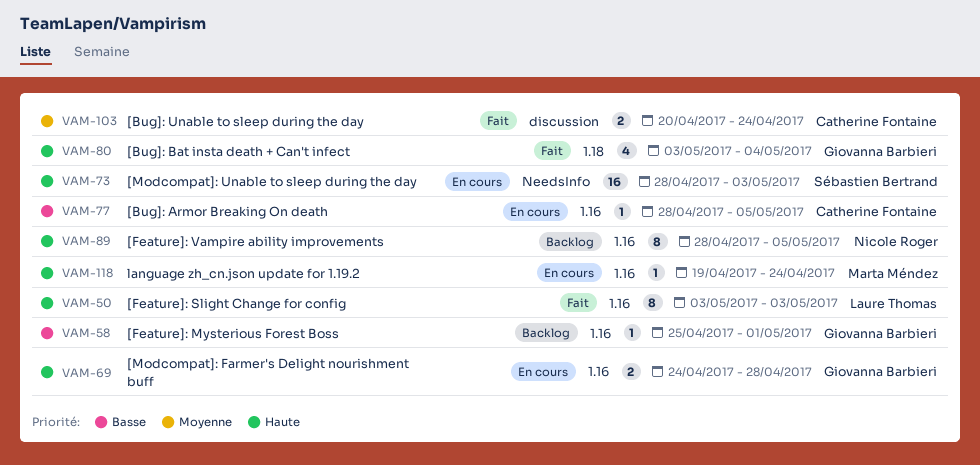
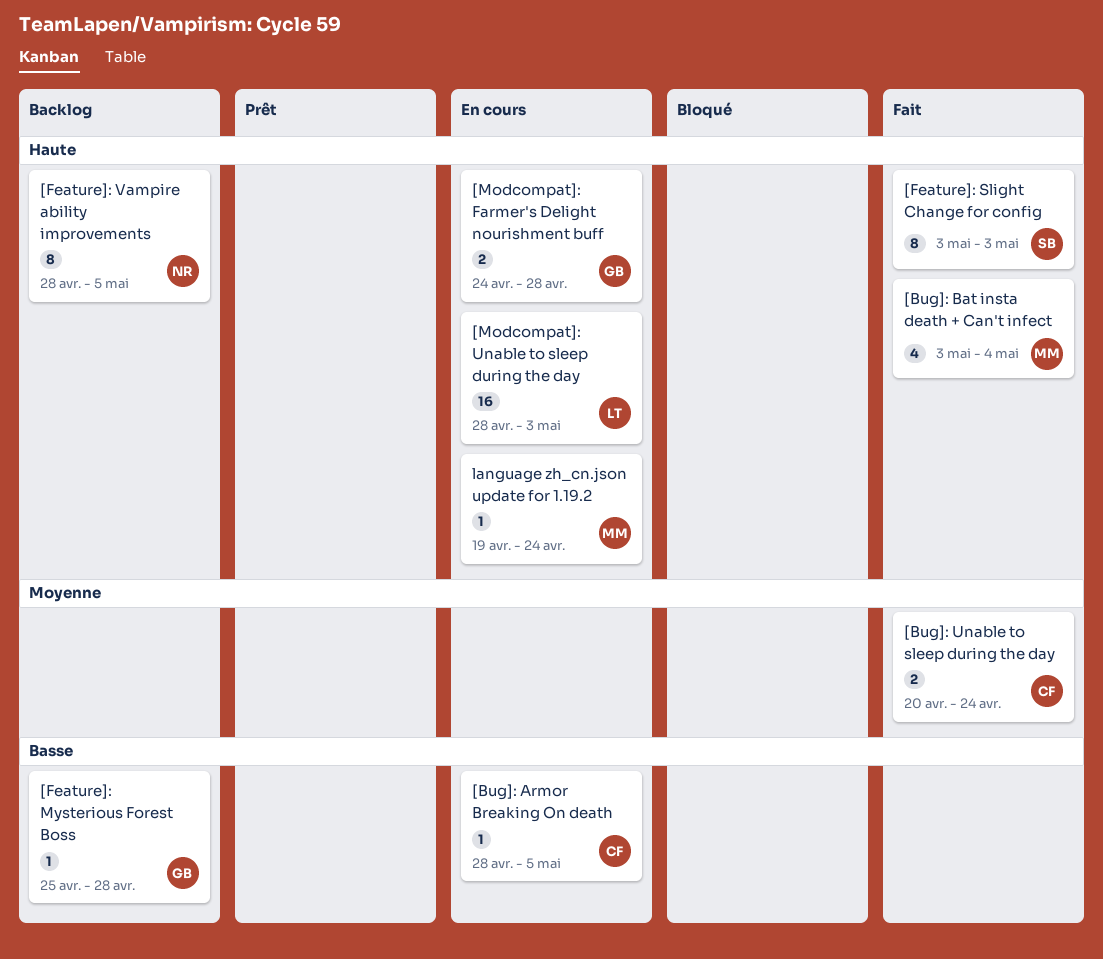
[Bug]: Bat insta death + Can't infect, owner: Giovanna Barbieri -> Marta Méndez
[Feature]: Mysterious Forest Boss, due: May 1 -> Apr 28
[Feature]: Slight Change for config, owner: Laure Thomas -> Sébastien Bertrand
[Modcompat]: Unable to sleep during the day, owner: Sébastien Bertrand -> Laure Thomas

